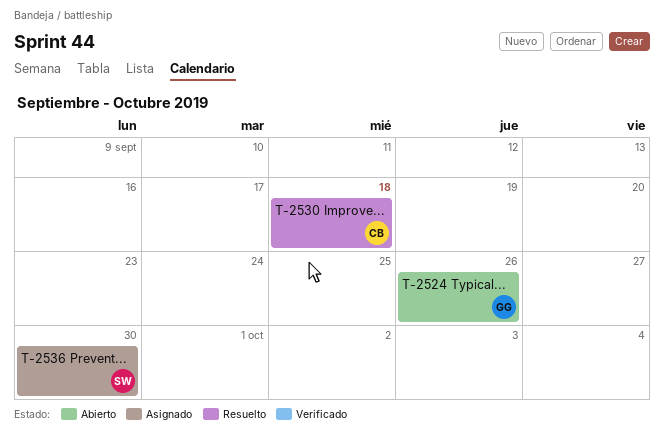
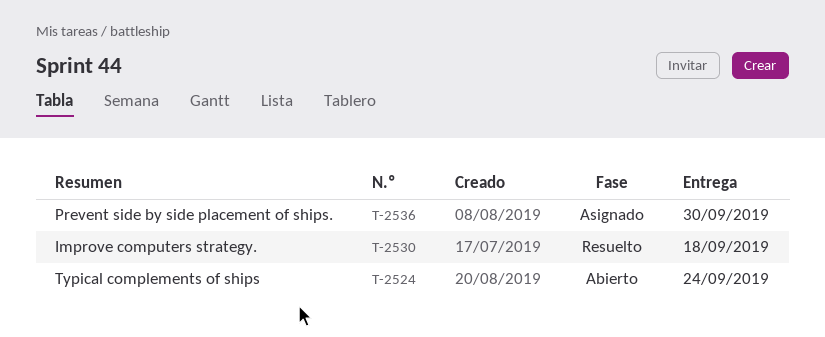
T-2524, due: Sep 26 -> Sep 24

